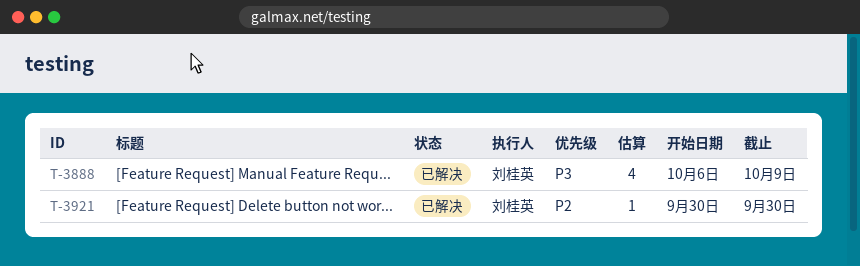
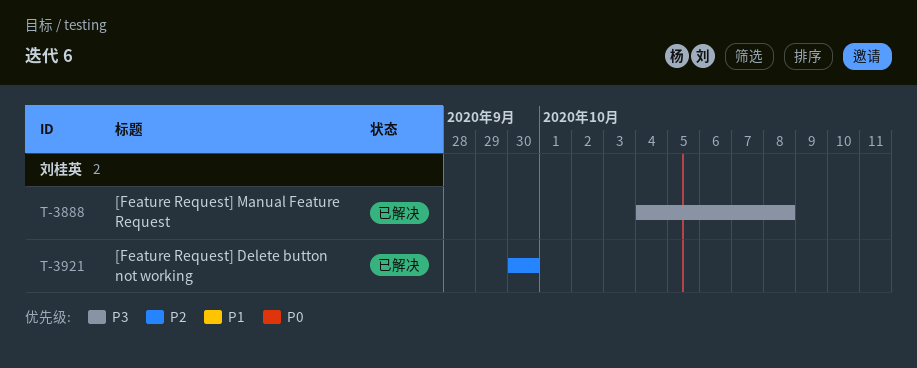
T-3888, start: Oct 6 -> Oct 4
T-3888, due: Oct 9 -> Oct 8

